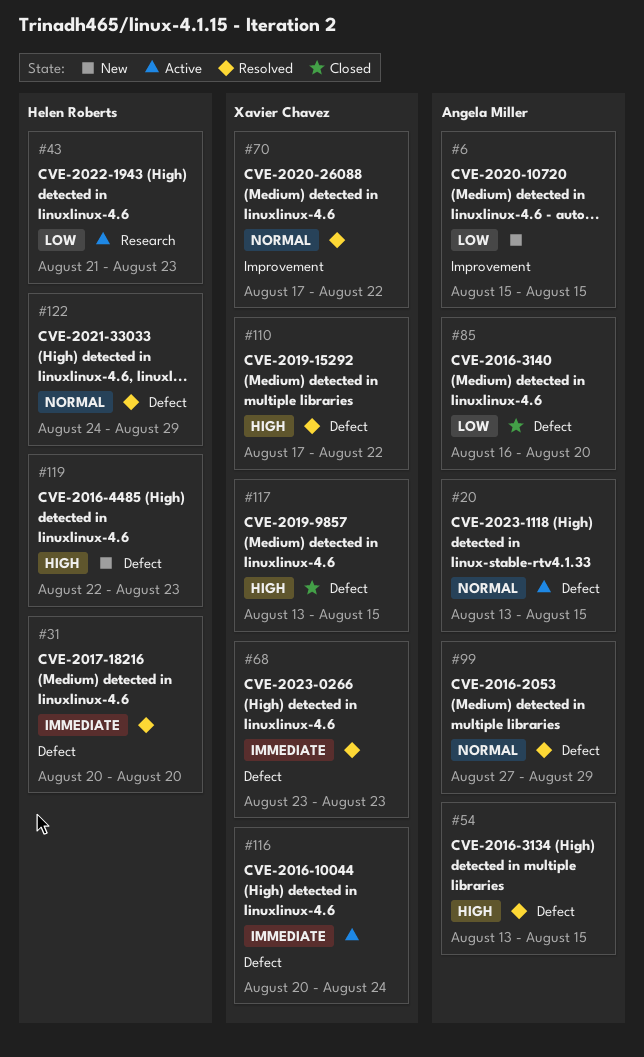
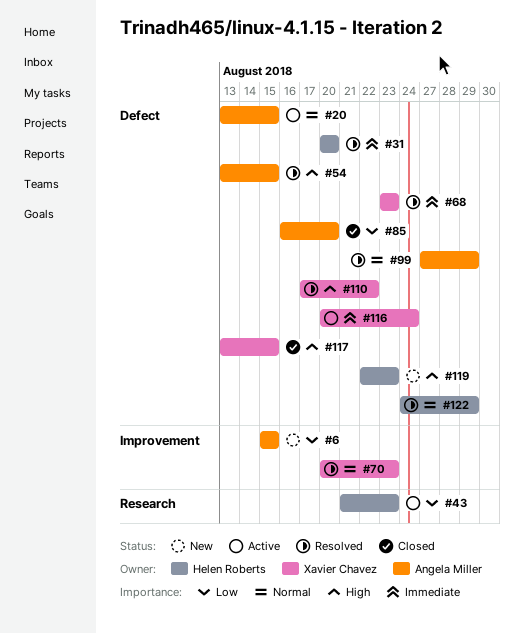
#70, start: Aug 17 -> Aug 20
#70, due: Aug 22 -> Aug 23

